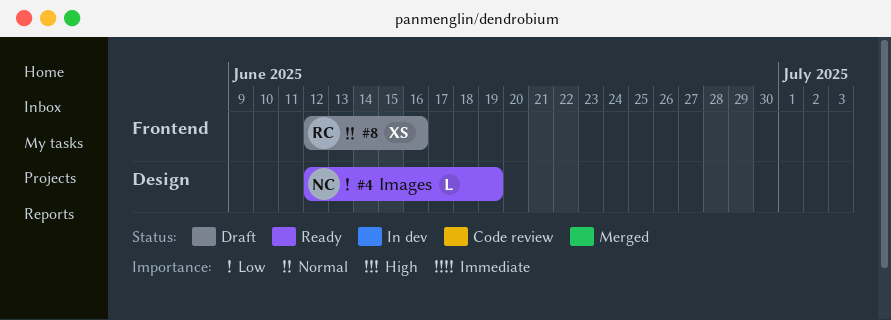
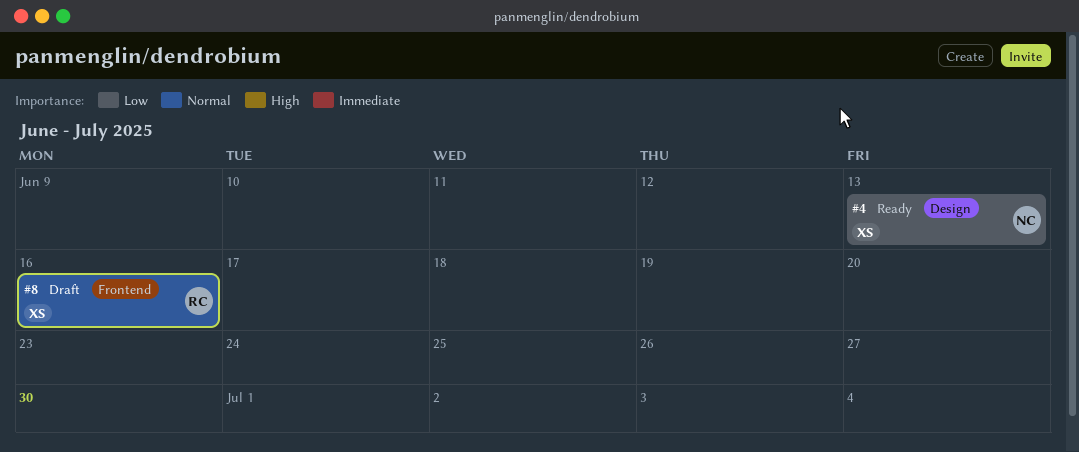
#4, estimate: L -> XS
#4, due: Jun 19 -> Jun 13

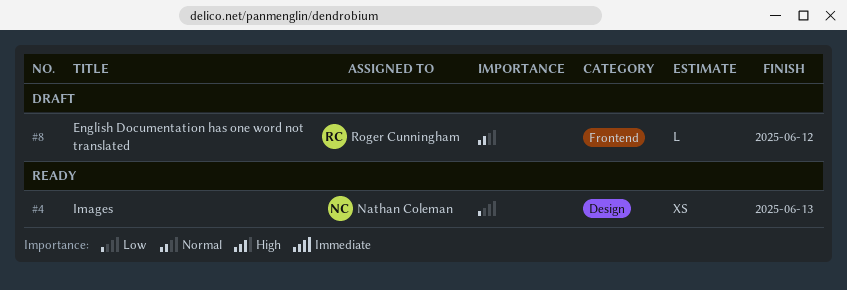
#8, estimate: XS -> L
#8, due: Jun 16 -> Jun 12

